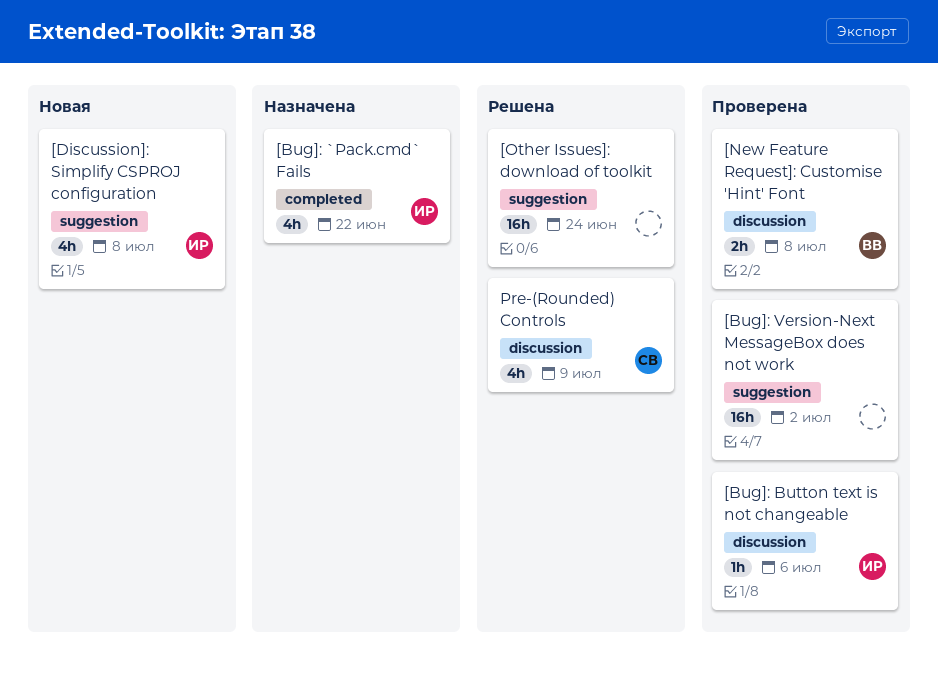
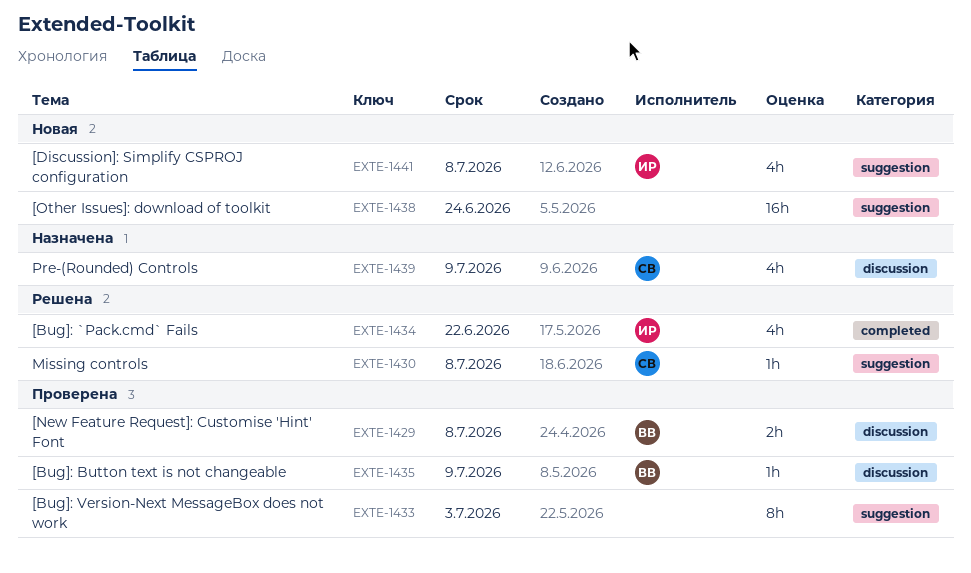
[Bug]: `Pack.cmd` Fails, status: Назначена -> Решена
[Bug]: Button text is not changeable, owner: ИР -> ВВ
[Bug]: Button text is not changeable, due: Jul 6 -> Jul 9
[Bug]: Version-Next MessageBox does not work, estimate: 16h -> 8h
[Bug]: Version-Next MessageBox does not work, due: Jul 2 -> Jul 3
[Other Issues]: download of toolkit, status: Решена -> Новая
Missing controls: none -> present
Pre-(Rounded) Controls, status: Решена -> Назначена

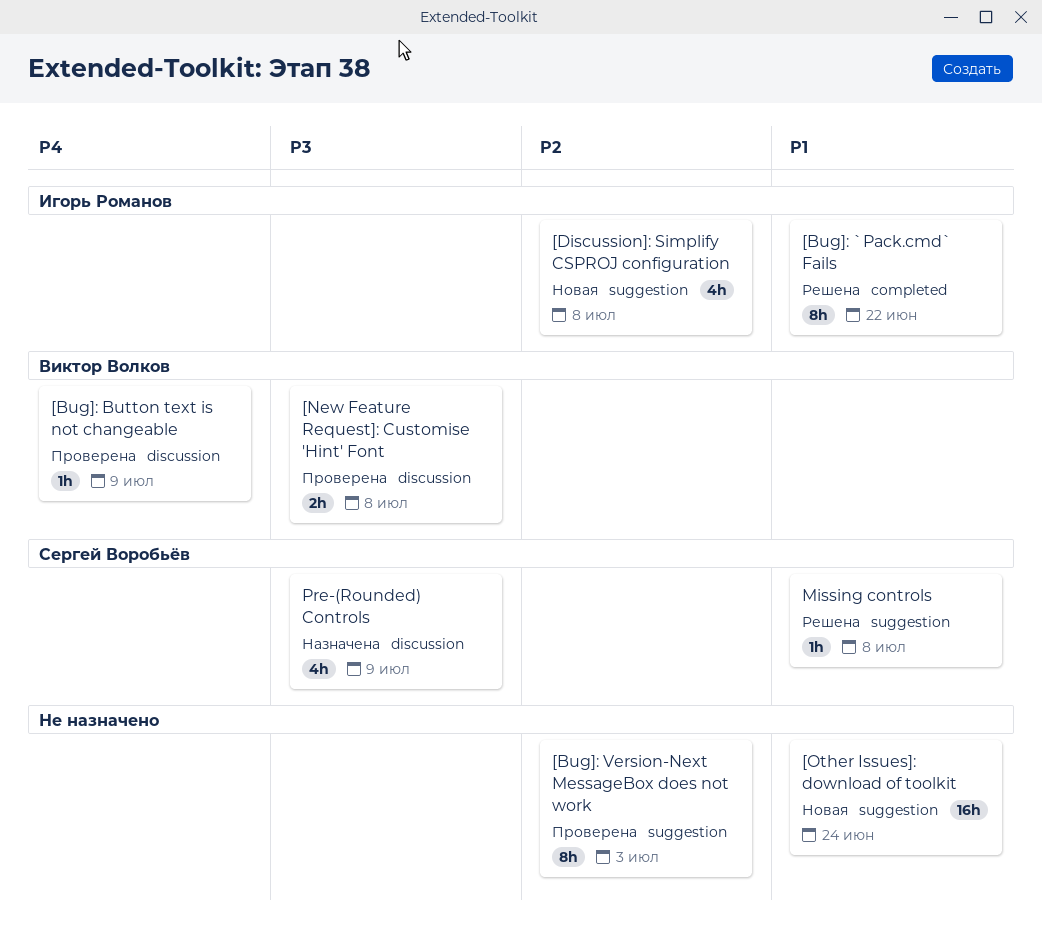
[Bug]: `Pack.cmd` Fails, estimate: 4h -> 8h

